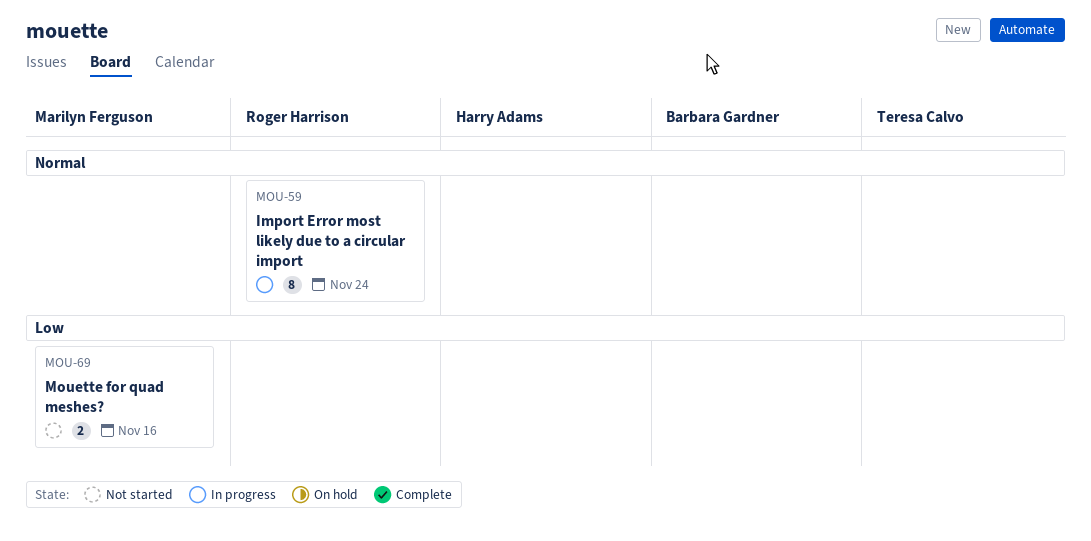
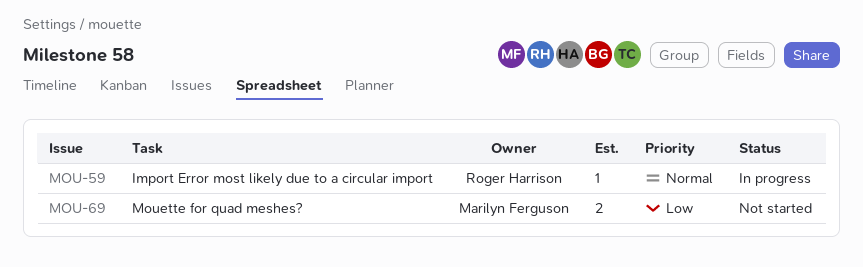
MOU-59, estimate: 8 -> 1

